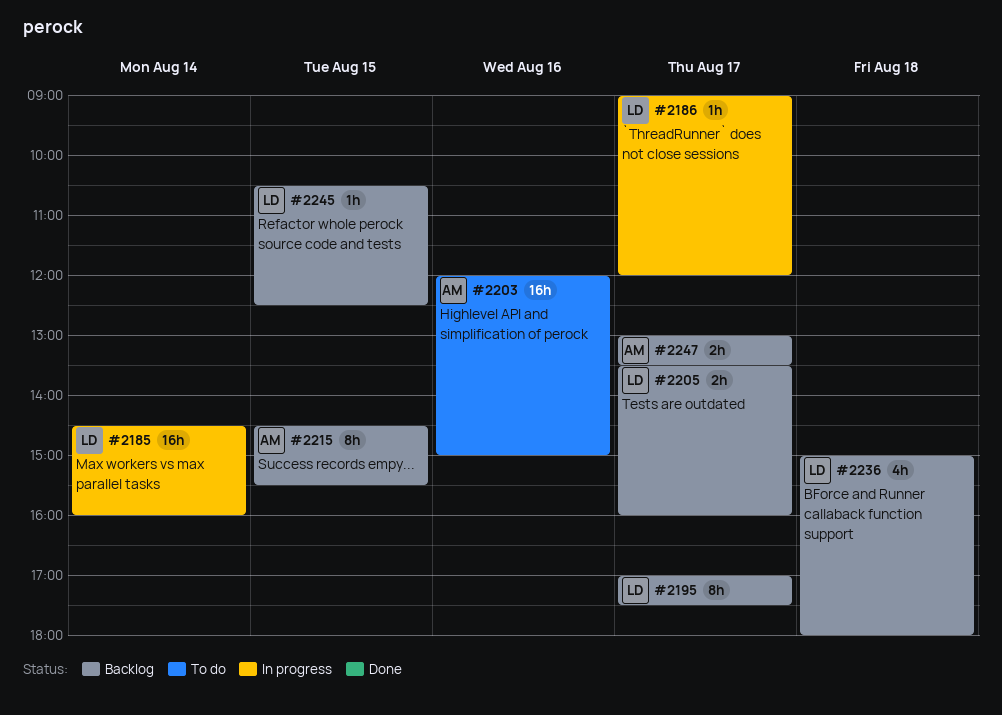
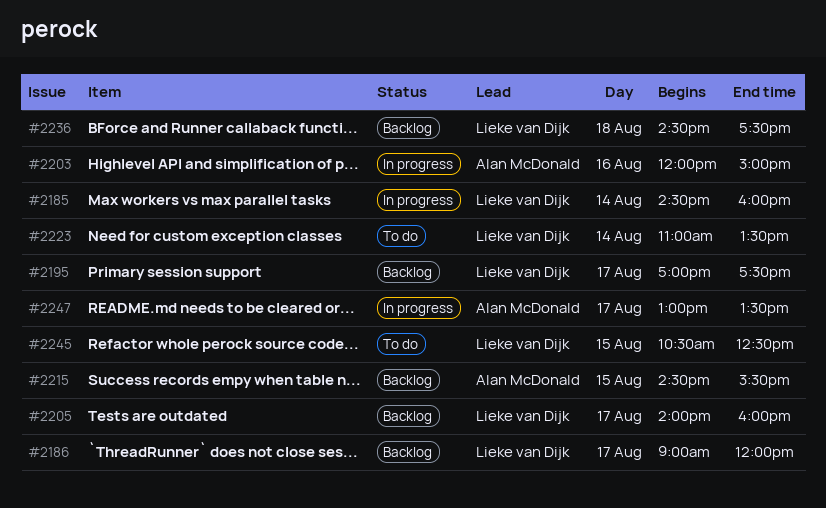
#2186, status: In progress -> Backlog
#2203, status: To do -> In progress
#2205, begins: 13:30 -> 14:00
#2223: none -> present
#2236, begins: 15:00 -> 14:30
#2236, ends: 18:00 -> 17:30
#2245, status: Backlog -> To do
#2247, status: Backlog -> In progress

